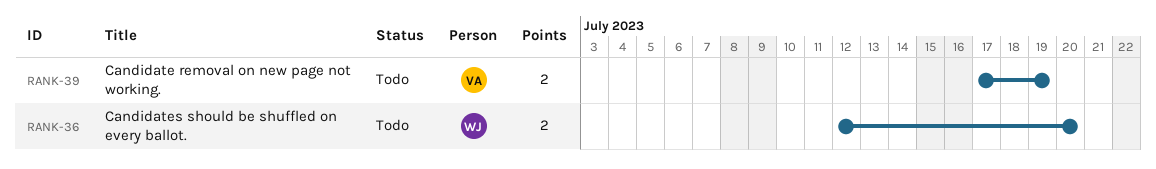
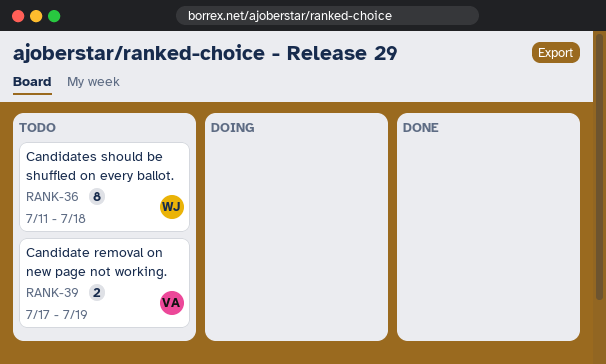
RANK-36, estimate: 2 -> 8
RANK-36, start: Jul 12 -> Jul 11
RANK-36, due: Jul 20 -> Jul 18

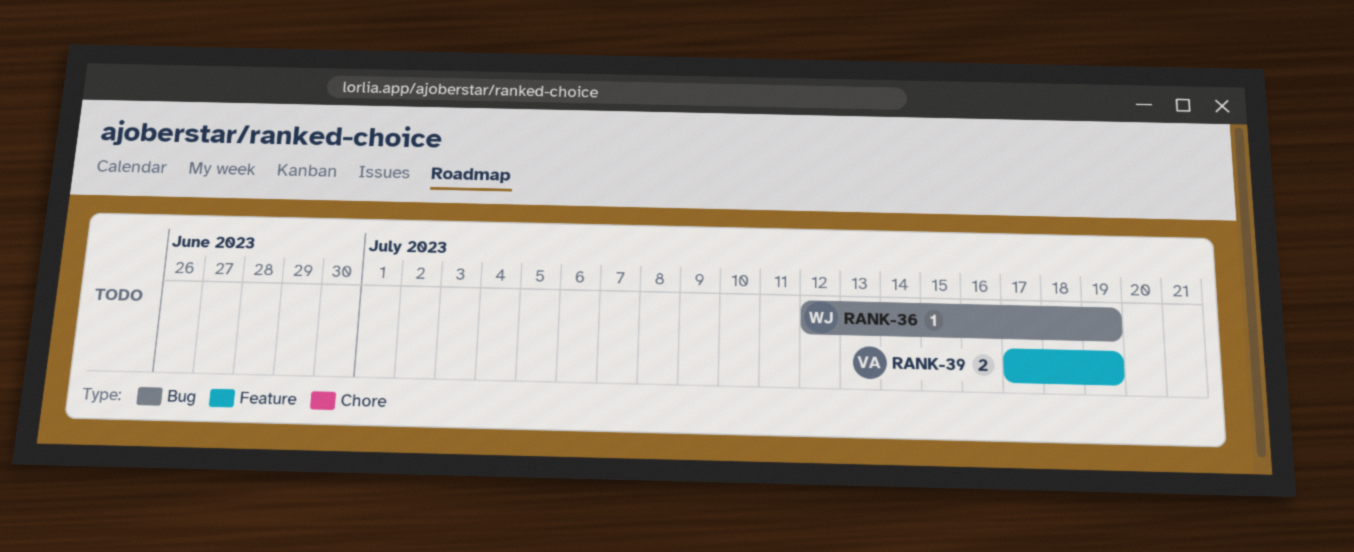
RANK-36, estimate: 8 -> 1
RANK-36, start: Jul 11 -> Jul 12
RANK-36, due: Jul 18 -> Jul 19

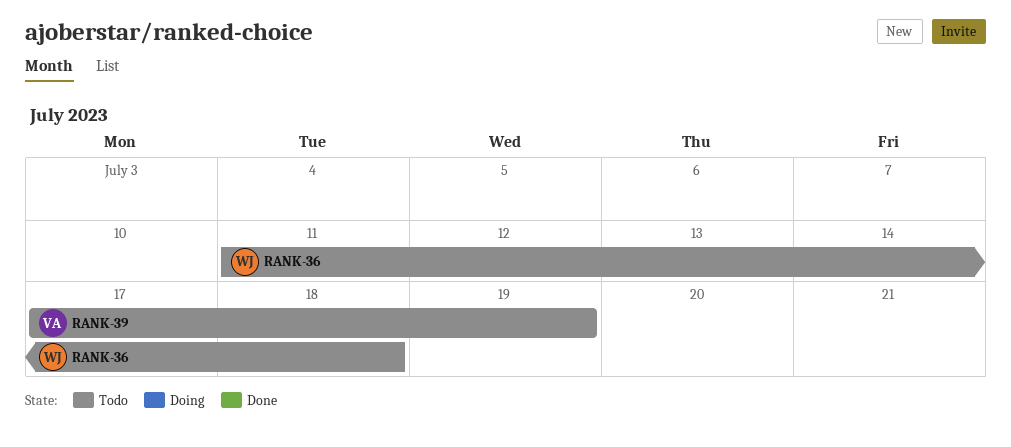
RANK-36, start: Jul 12 -> Jul 11
RANK-36, due: Jul 19 -> Jul 18

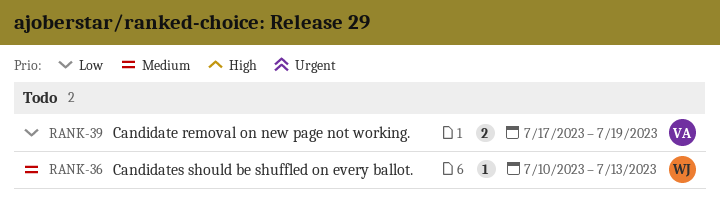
RANK-36, start: Jul 11 -> Jul 10
RANK-36, due: Jul 18 -> Jul 13

